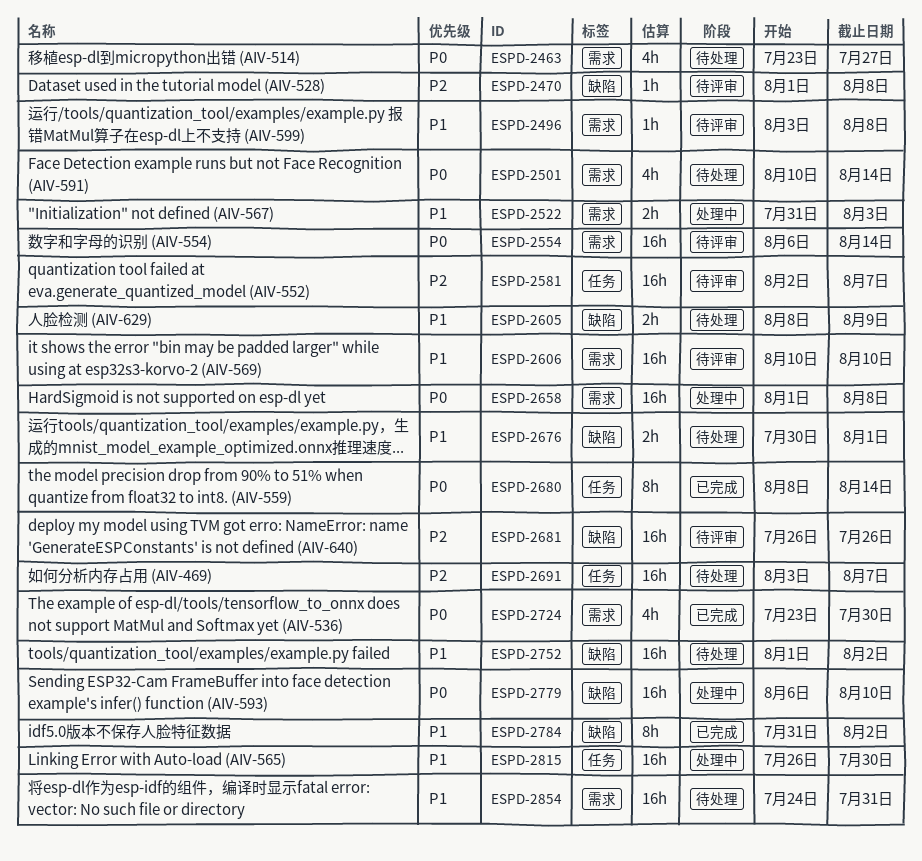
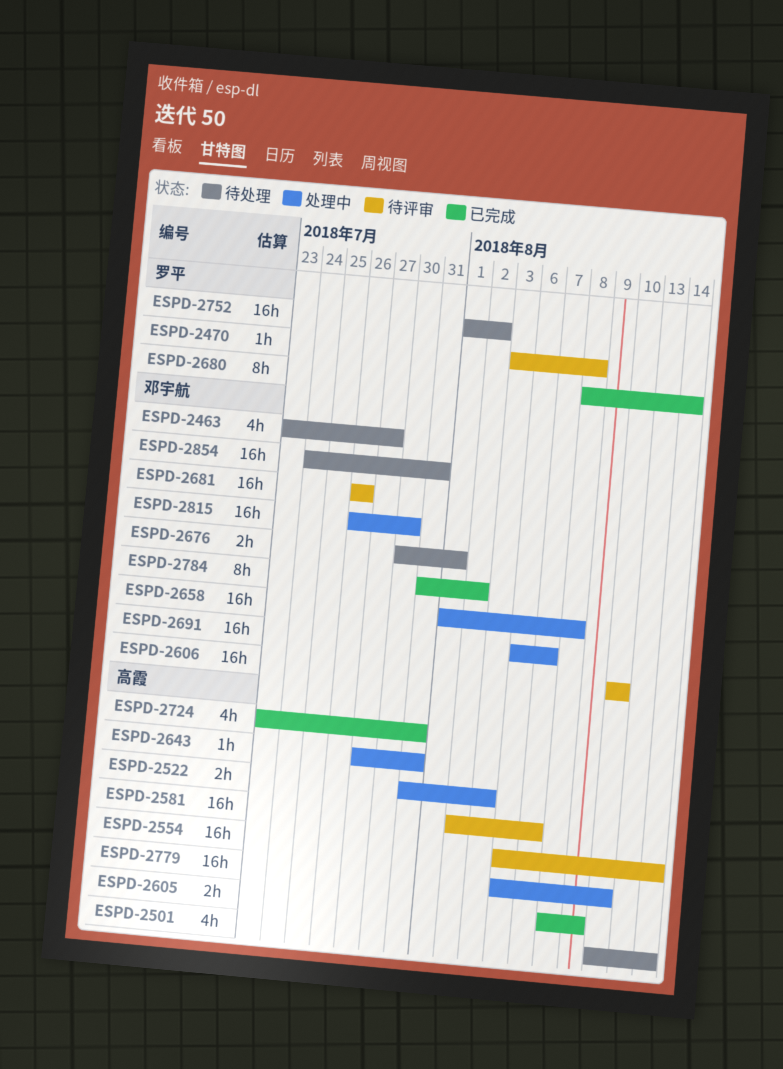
ESPD-2470, start: Aug 1 -> Aug 3
ESPD-2496: present -> none
ESPD-2605, status: 待处理 -> 已完成
ESPD-2643: none -> present
ESPD-2691, status: 待处理 -> 处理中
ESPD-2691, start: Aug 3 -> Aug 6
ESPD-2724, due: Jul 30 -> Jul 31

